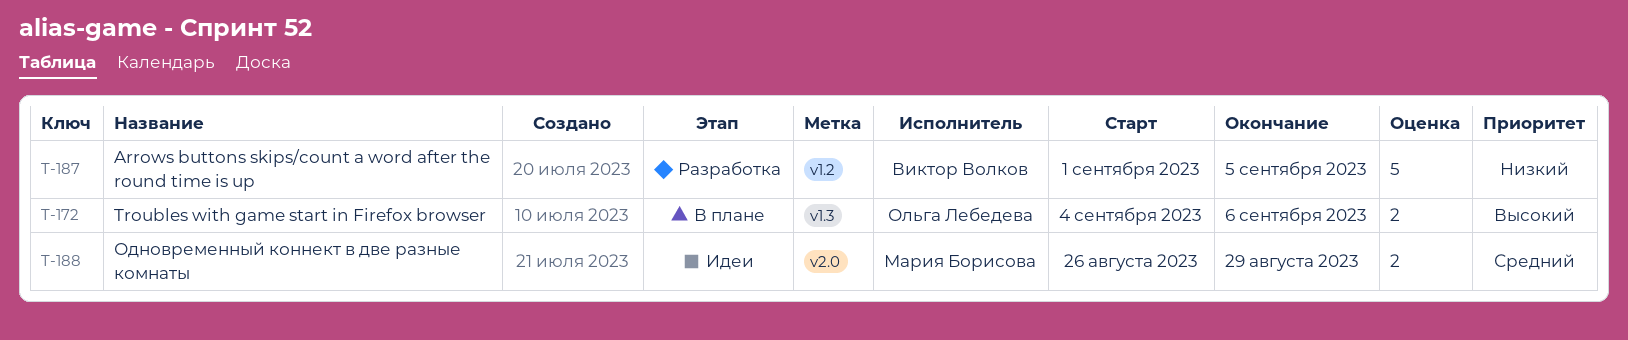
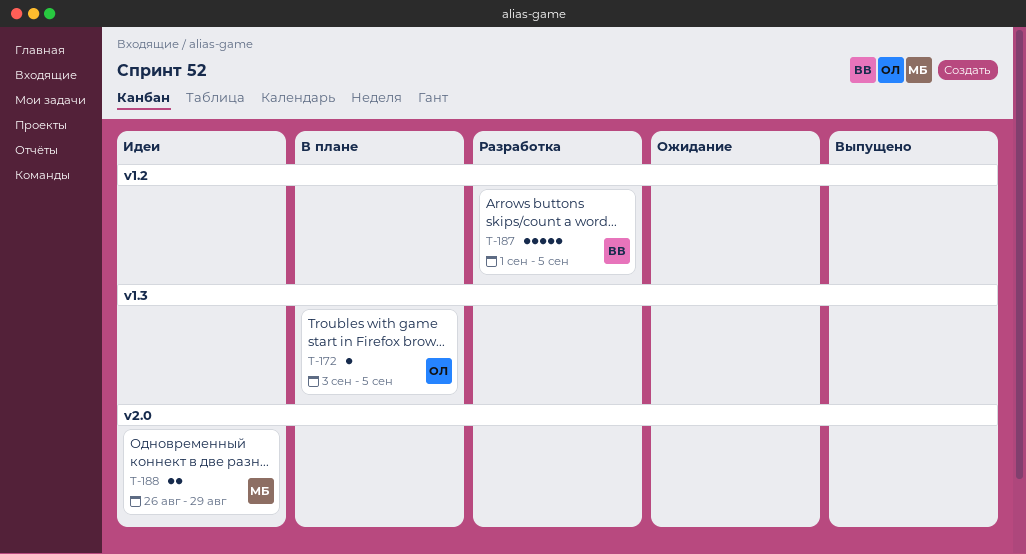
T-172, estimate: 2 -> 1
T-172, start: Sep 4 -> Sep 3
T-172, due: Sep 6 -> Sep 5

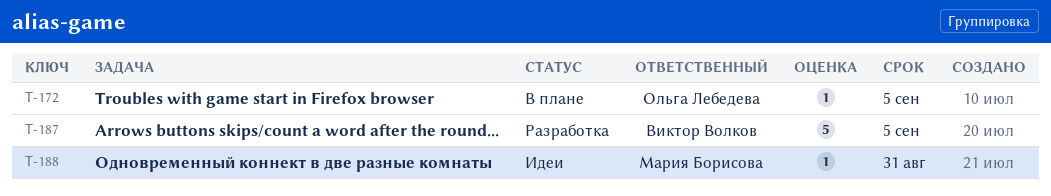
T-188, estimate: 2 -> 1
T-188, due: Aug 29 -> Aug 31

